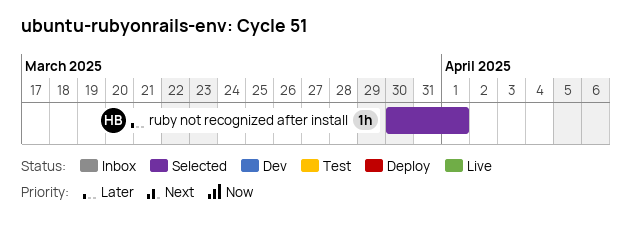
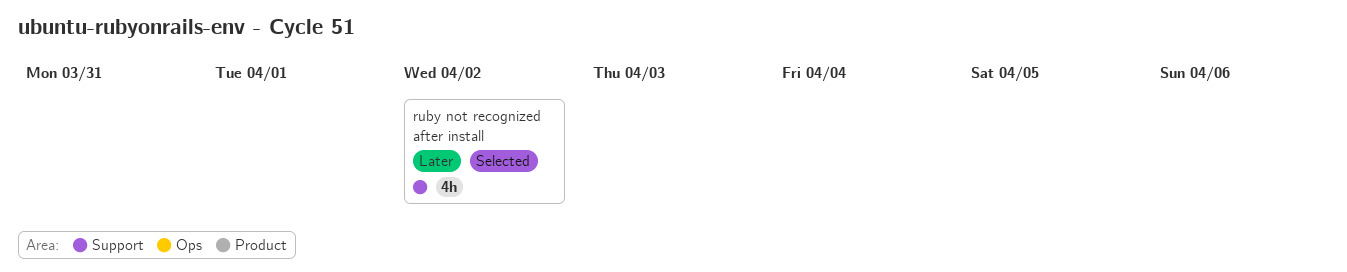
ruby not recognized after install, estimate: 1h -> 4h
ruby not recognized after install, due: Apr 1 -> Apr 2

